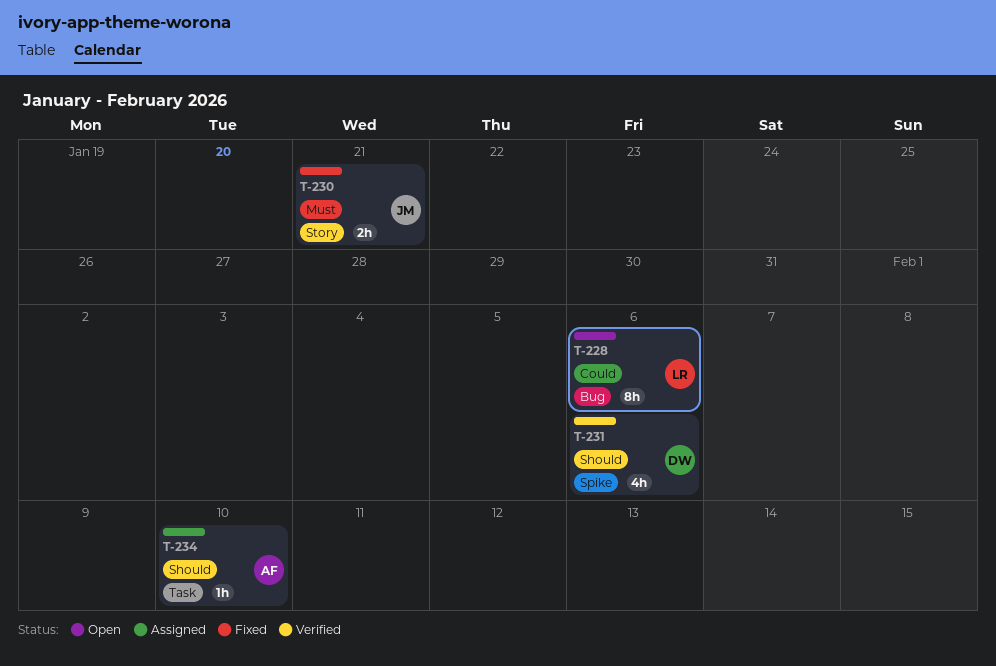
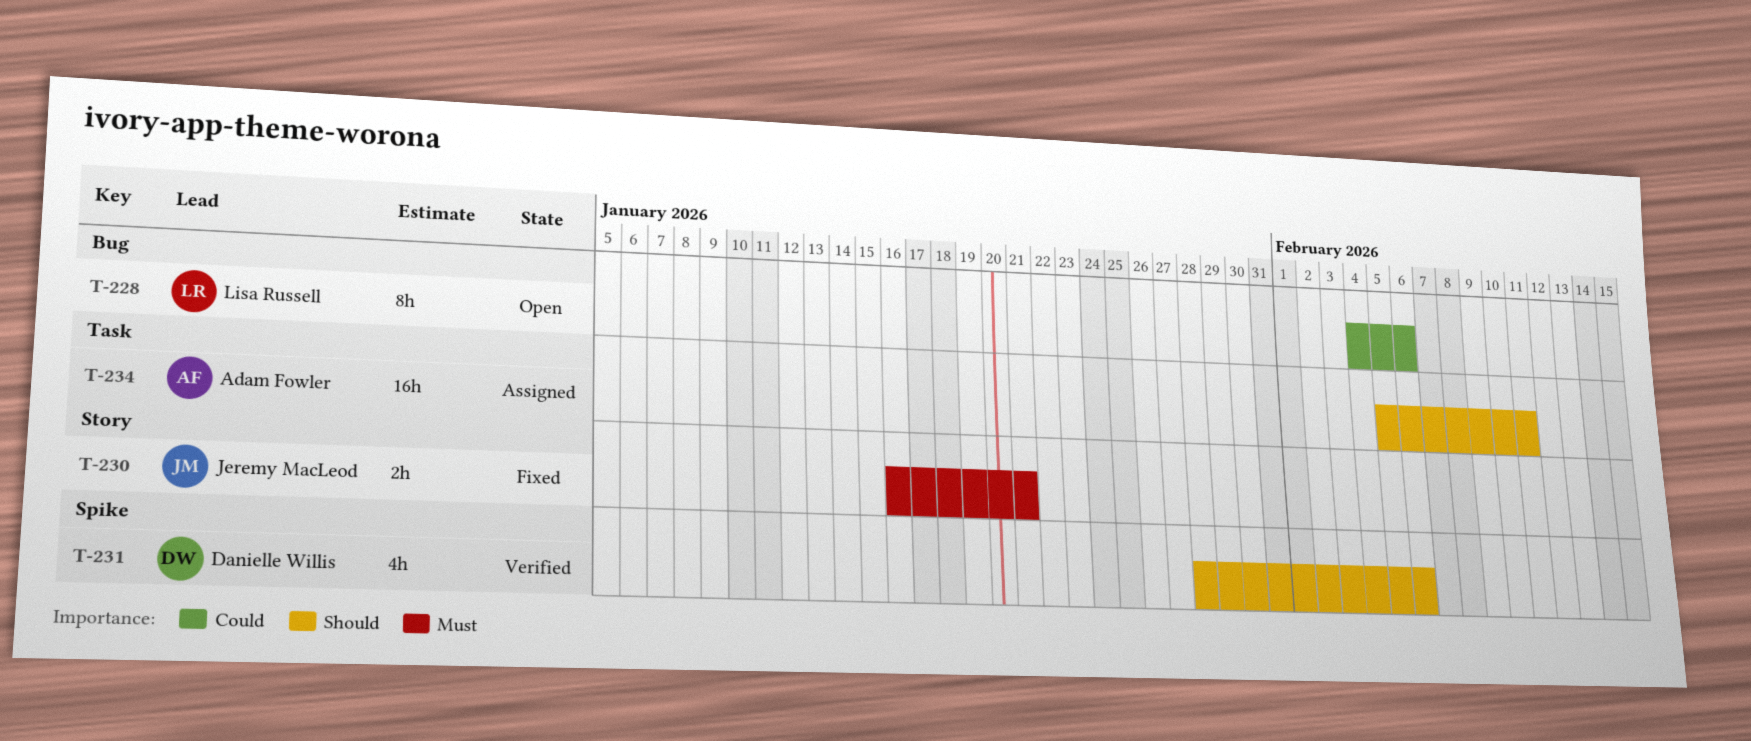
T-234, estimate: 1h -> 16h
T-234, due: Feb 10 -> Feb 11

